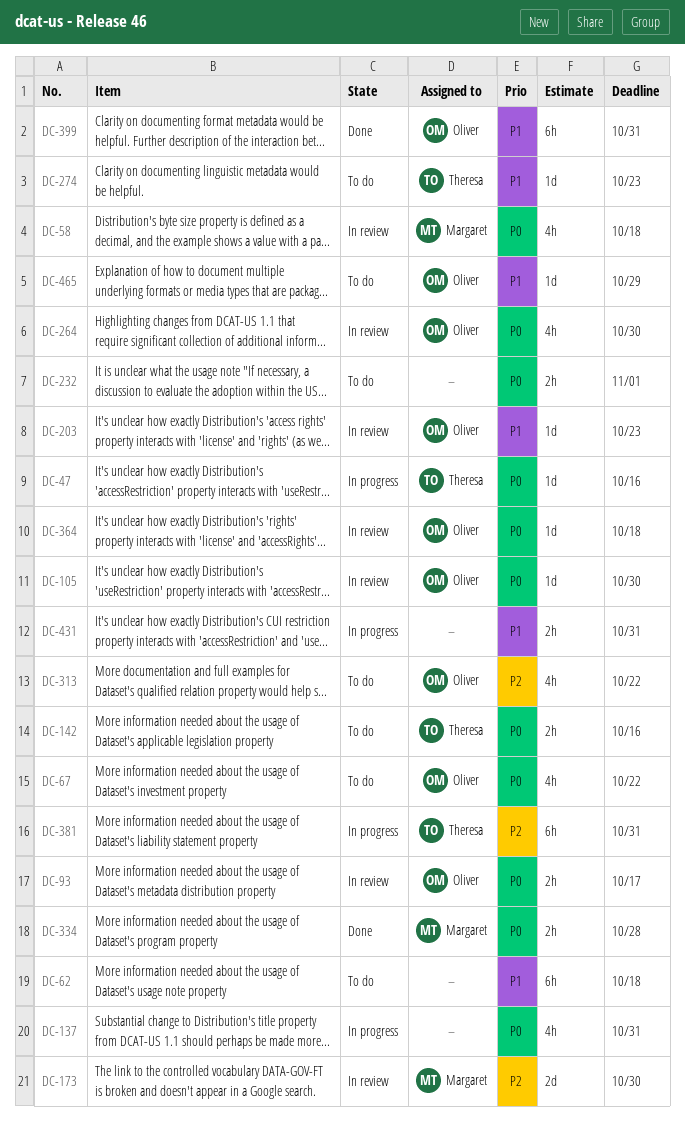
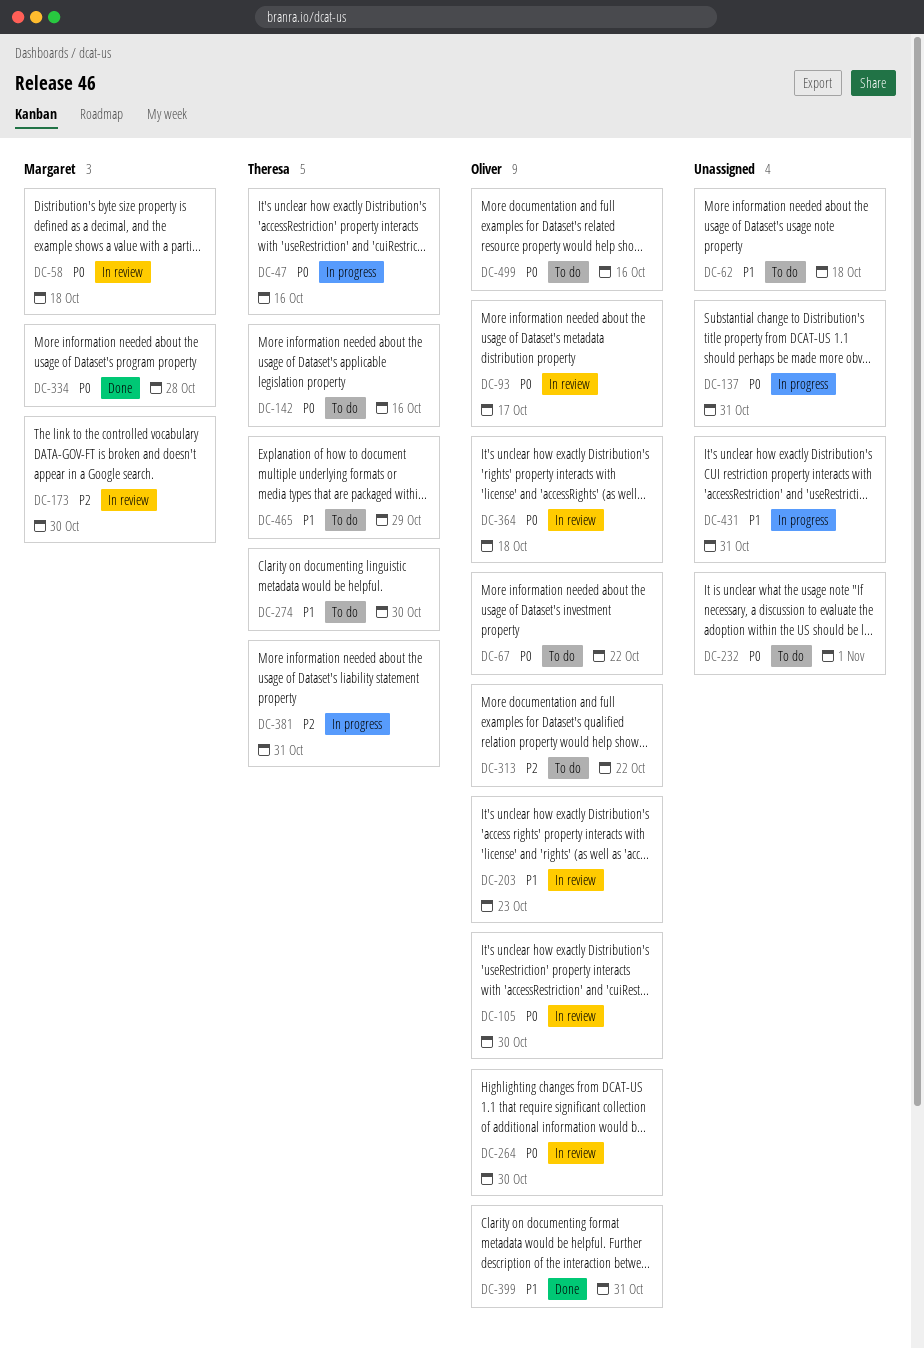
DC-274, due: Oct 23 -> Oct 30
DC-465, owner: Oliver -> Theresa
DC-499: none -> present

